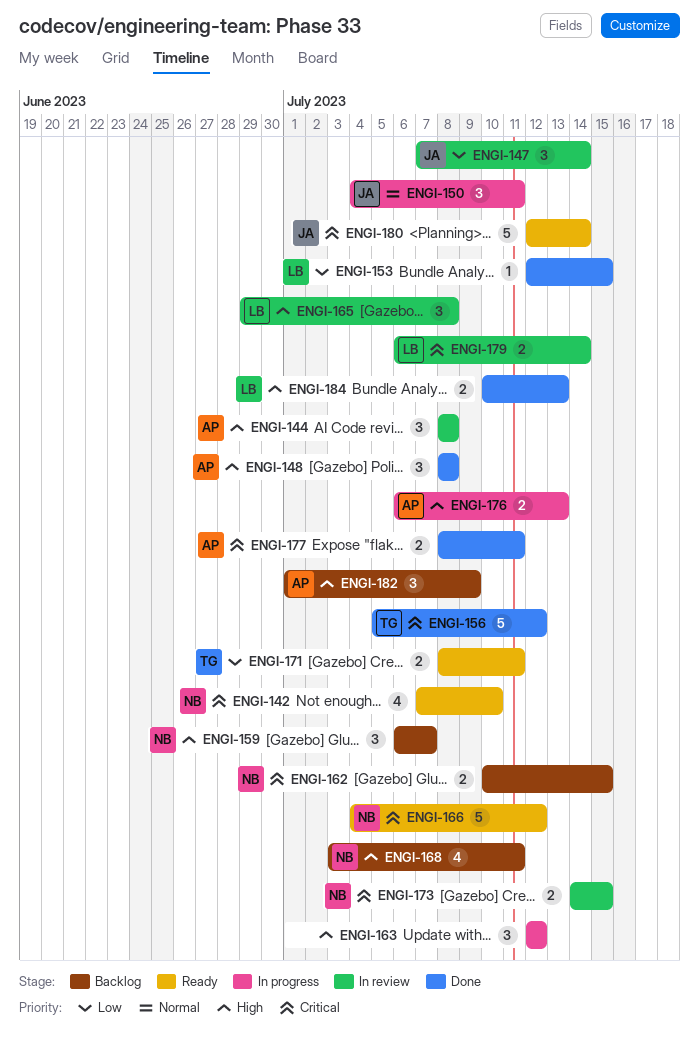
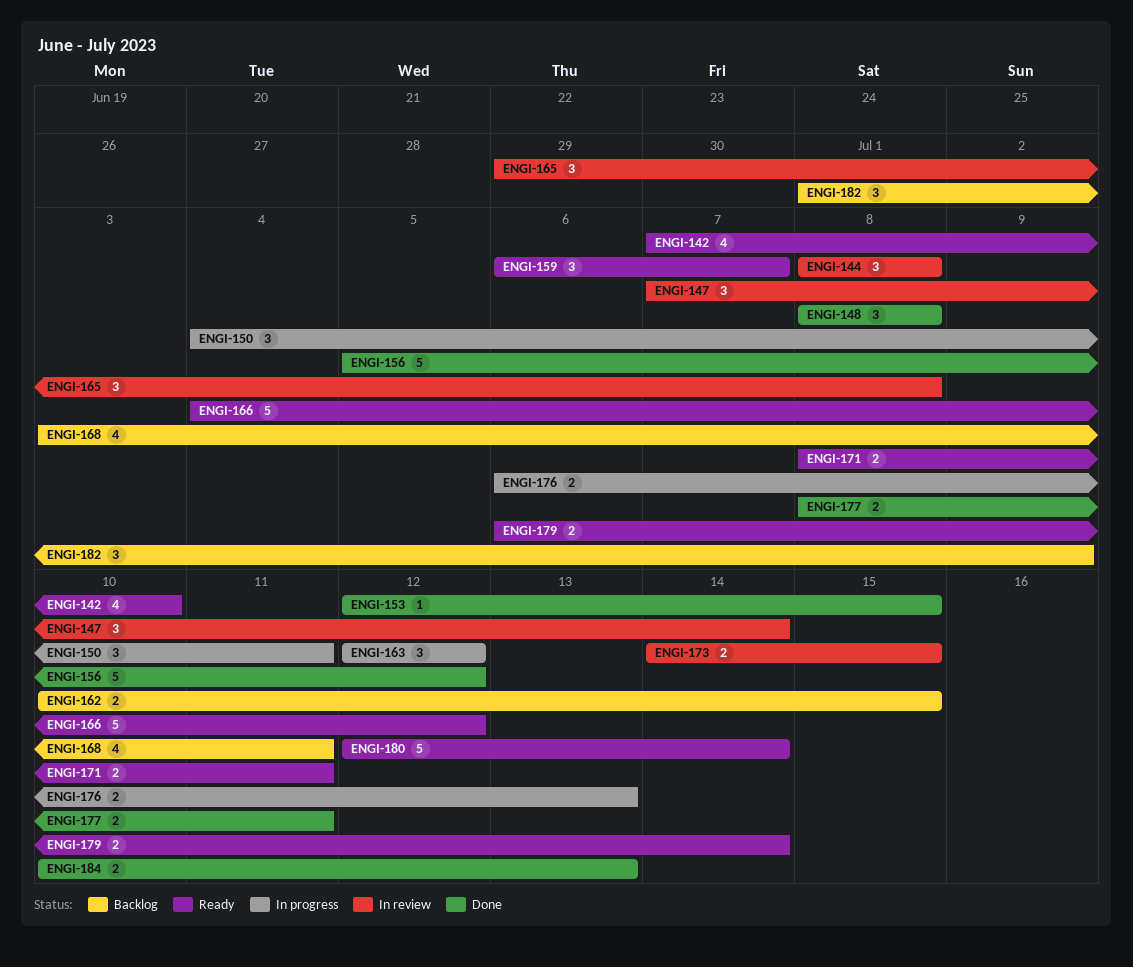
ENGI-159, status: Backlog -> Ready
ENGI-179, status: In review -> Ready

